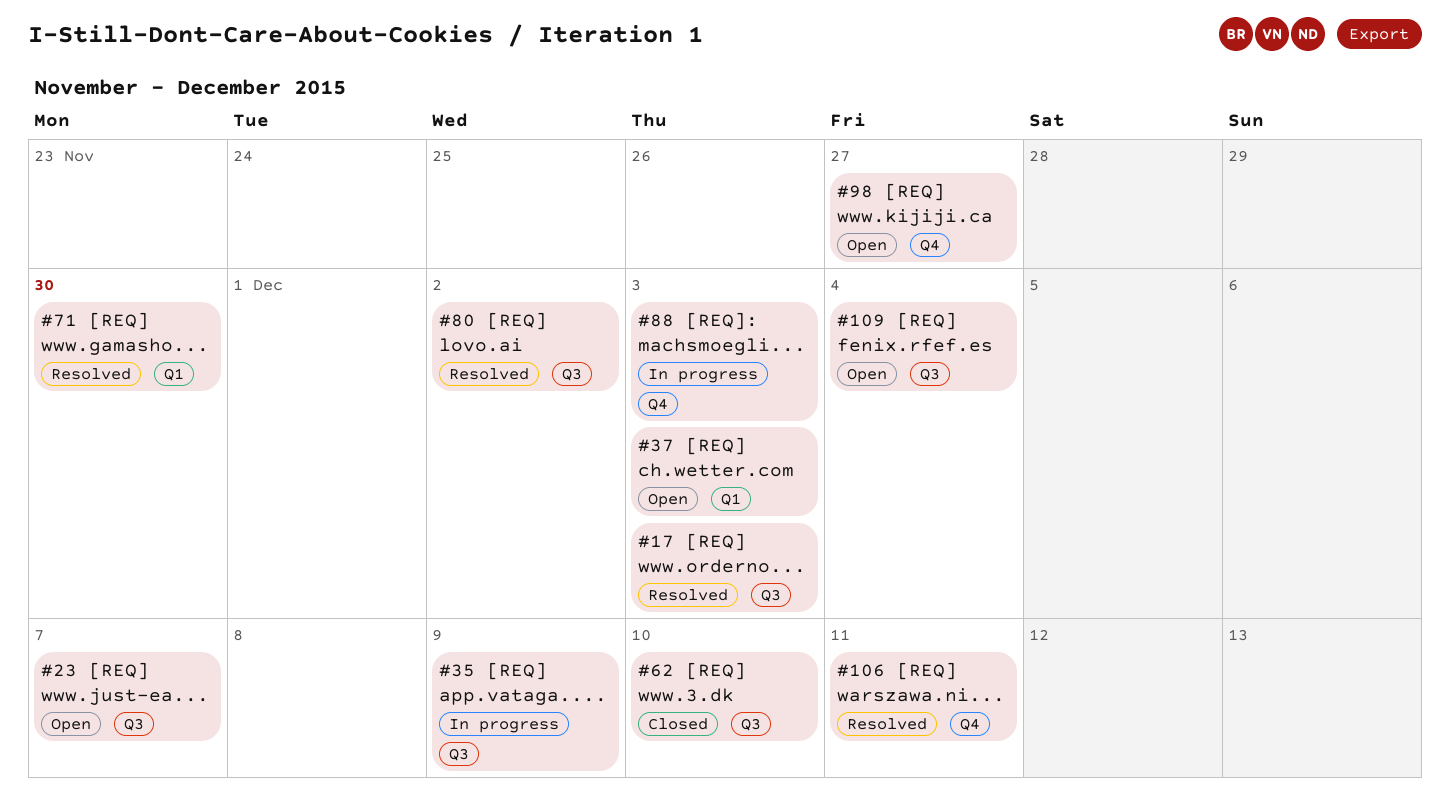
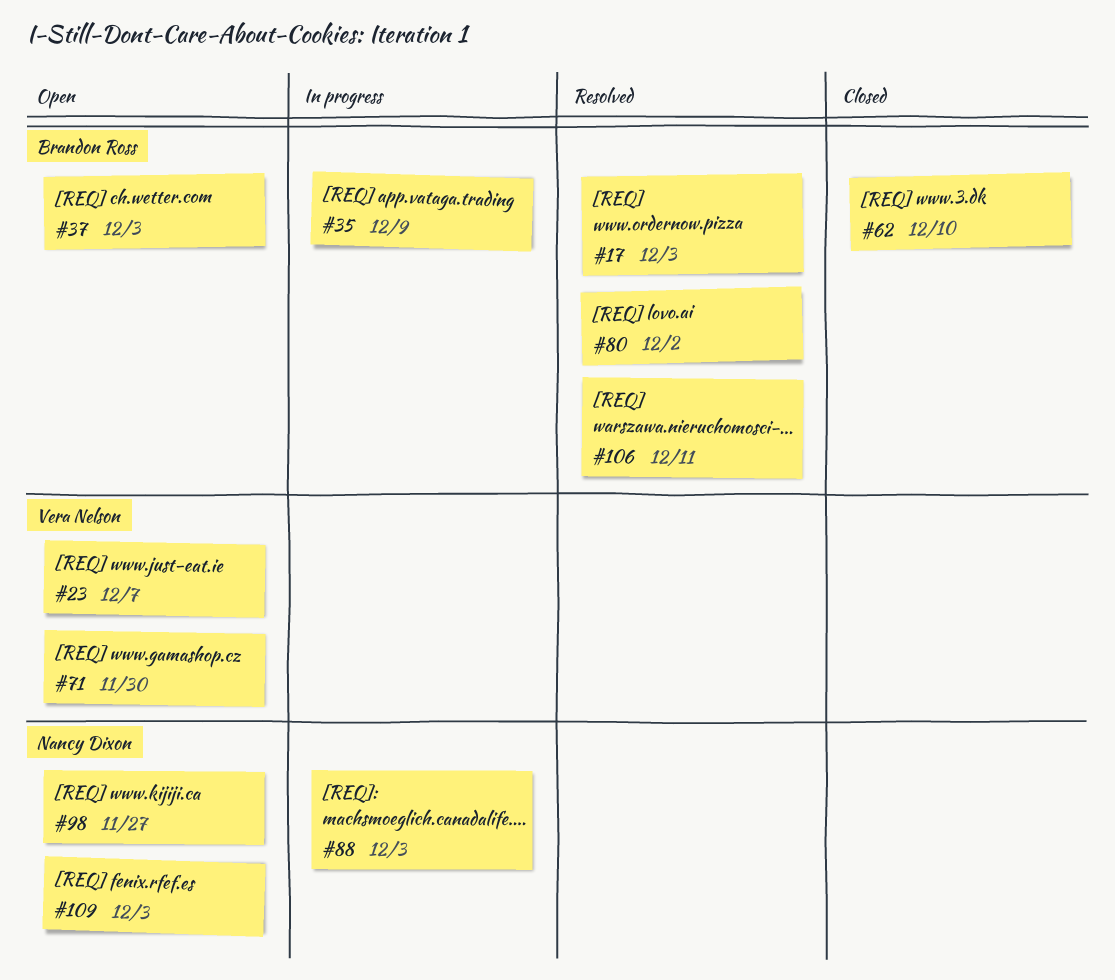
#71, status: Resolved -> Open
#109, due: Dec 4 -> Dec 3

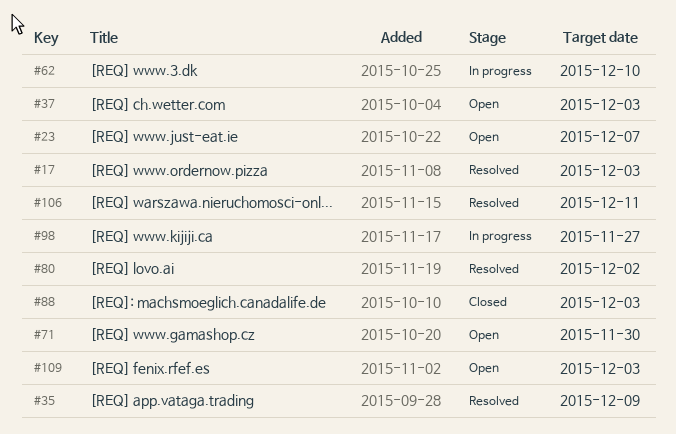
#35, status: In progress -> Resolved
#62, status: Closed -> In progress
#88, status: In progress -> Closed
#98, status: Open -> In progress

